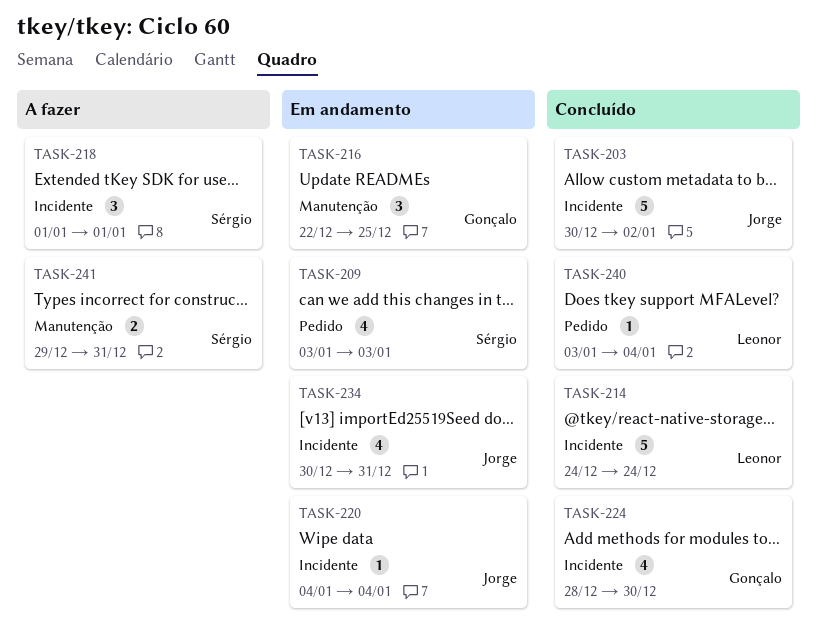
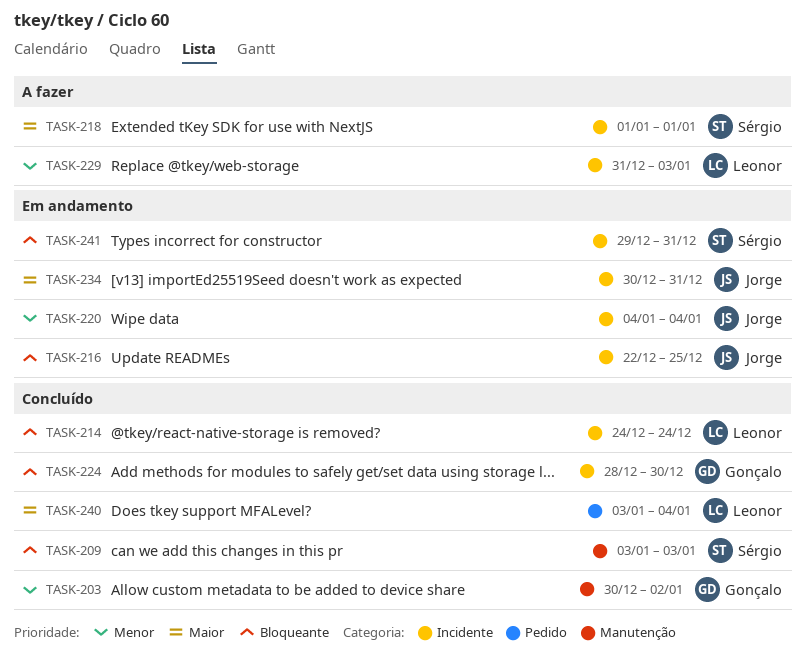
TASK-203, owner: Jorge -> Gonçalo
TASK-203, label: Incidente -> Manutenção
TASK-209, status: Em andamento -> Concluído
TASK-209, label: Pedido -> Manutenção
TASK-216, owner: Gonçalo -> Jorge
TASK-216, label: Manutenção -> Incidente
TASK-229: none -> present
TASK-241, status: A fazer -> Em andamento
TASK-241, label: Manutenção -> Incidente

